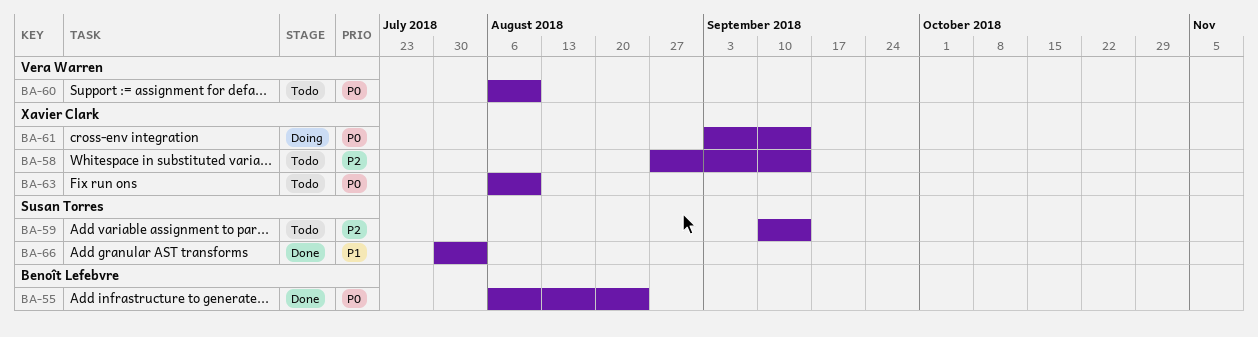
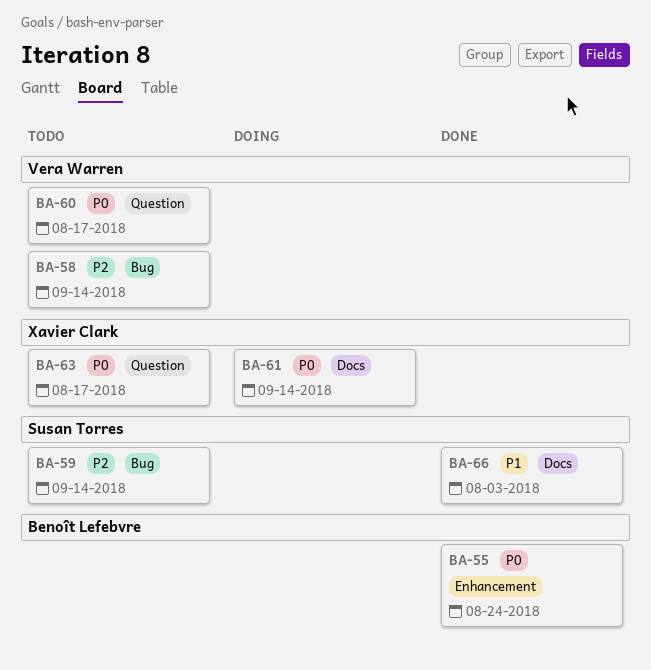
BA-58, owner: Xavier Clark -> Vera Warren
BA-60, due: Aug 10 -> Aug 17
BA-63, due: Aug 10 -> Aug 17

